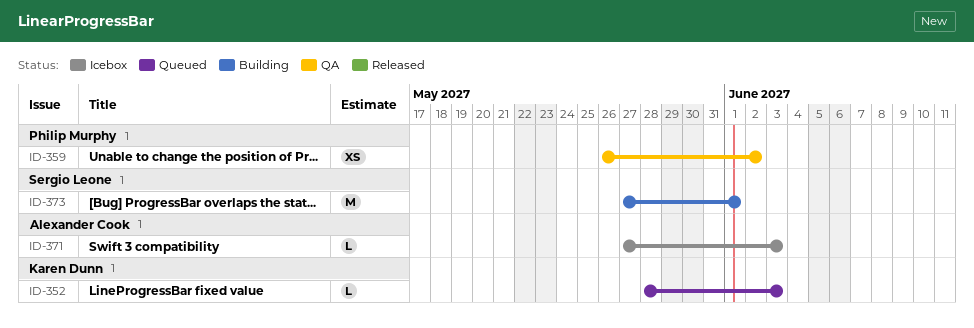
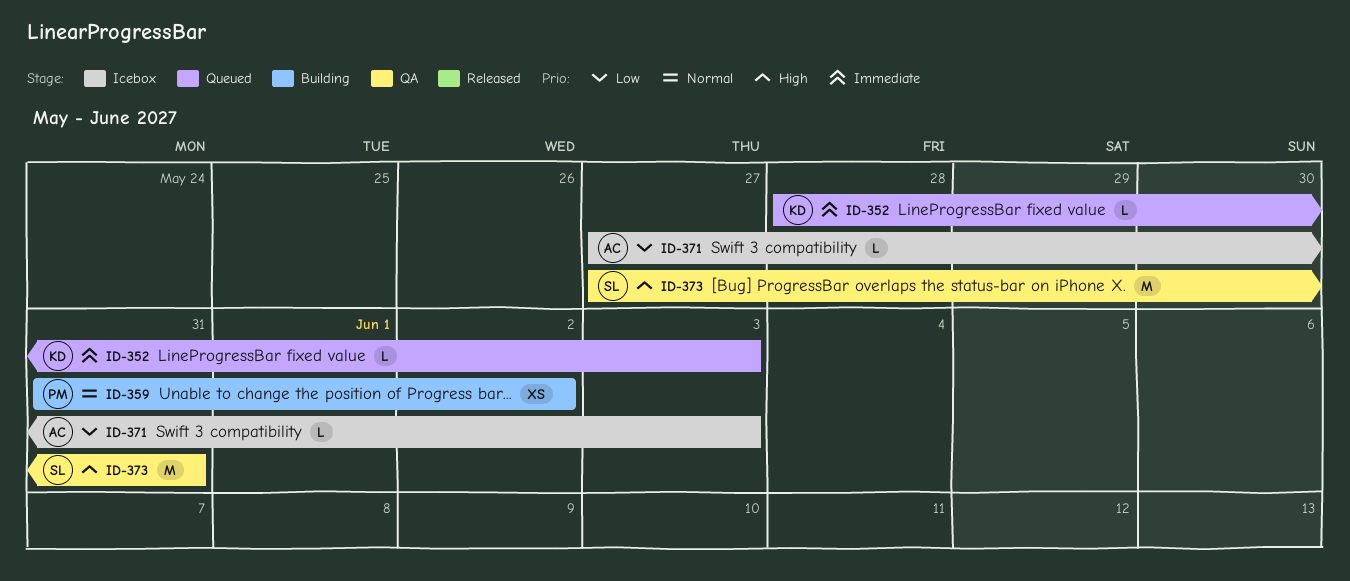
ID-359, status: QA -> Building
ID-359, start: May 26 -> May 31
ID-373, status: Building -> QA
ID-373, due: Jun 1 -> May 31

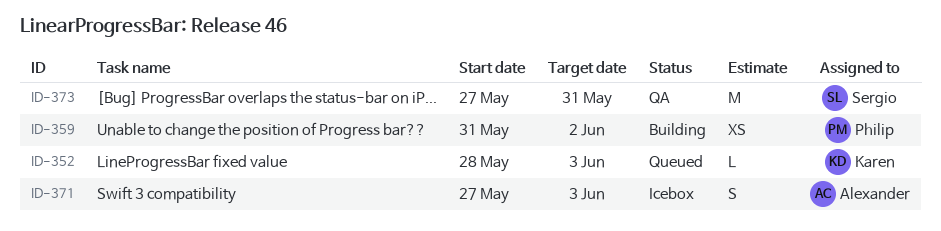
ID-371, estimate: L -> S

